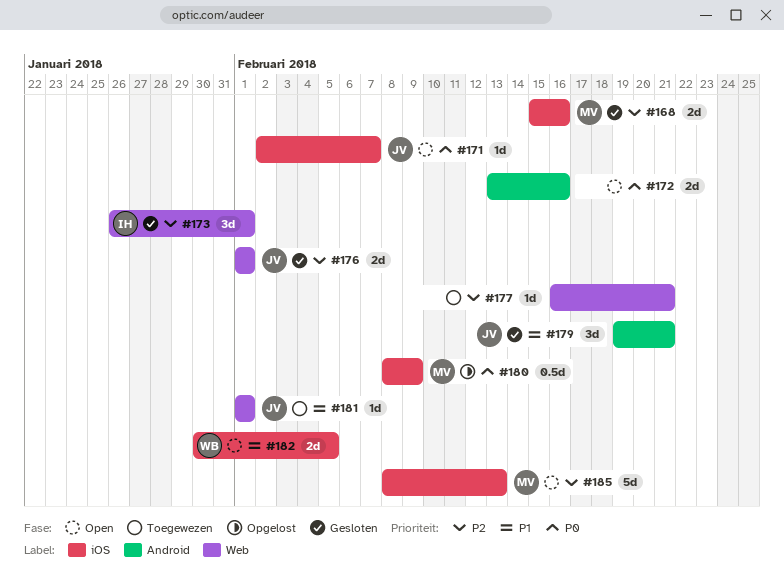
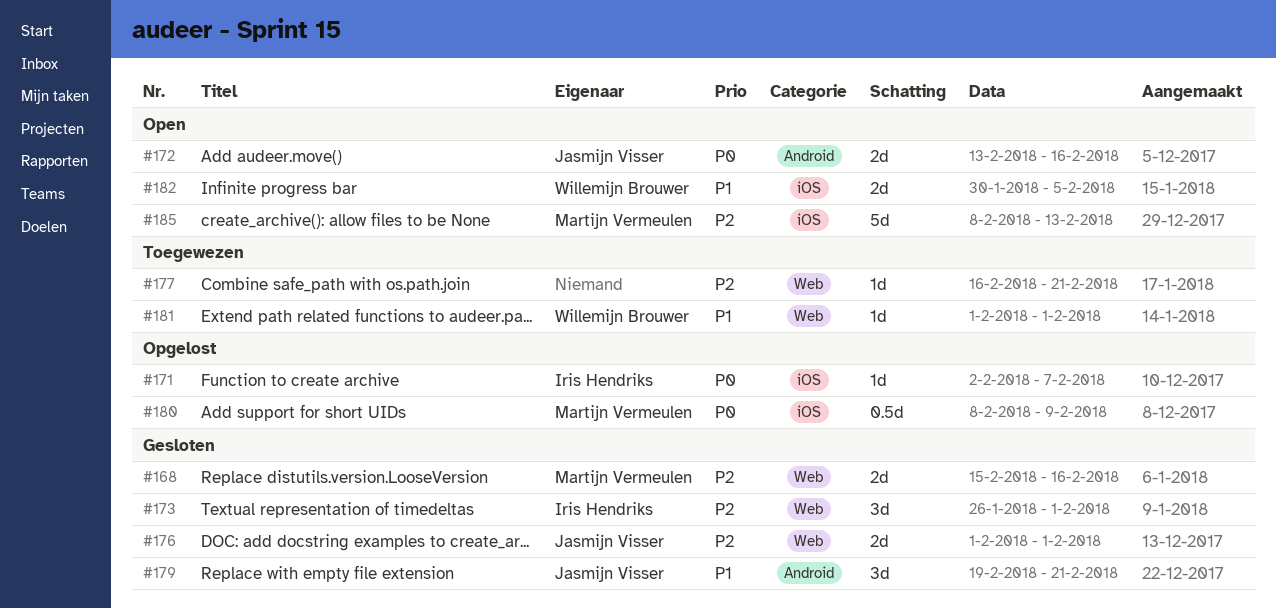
#168, label: iOS -> Web
#171, status: Open -> Opgelost
#171, owner: Jasmijn Visser -> Iris Hendriks
#172, owner: none -> Jasmijn Visser
#181, owner: Jasmijn Visser -> Willemijn Brouwer

